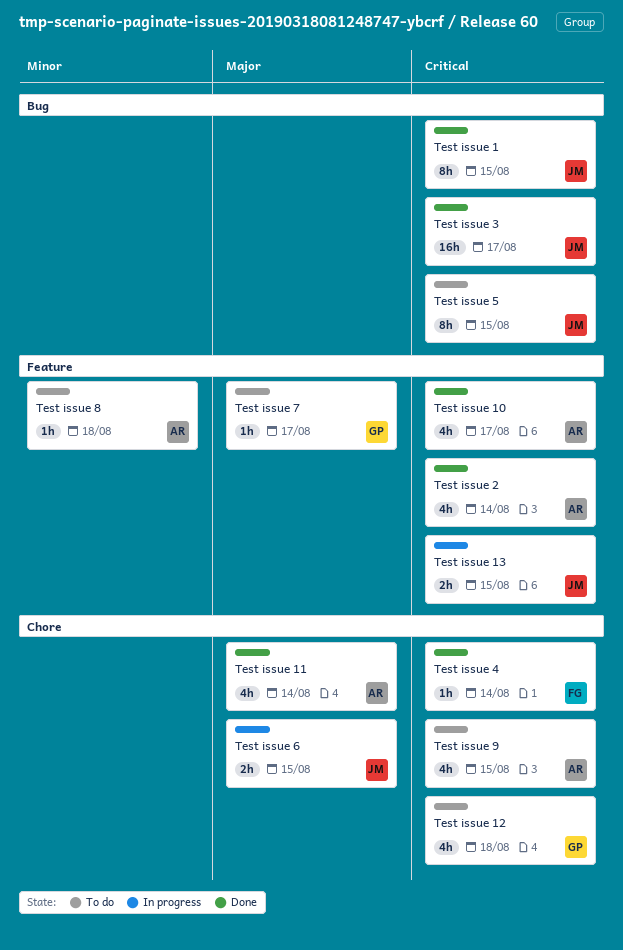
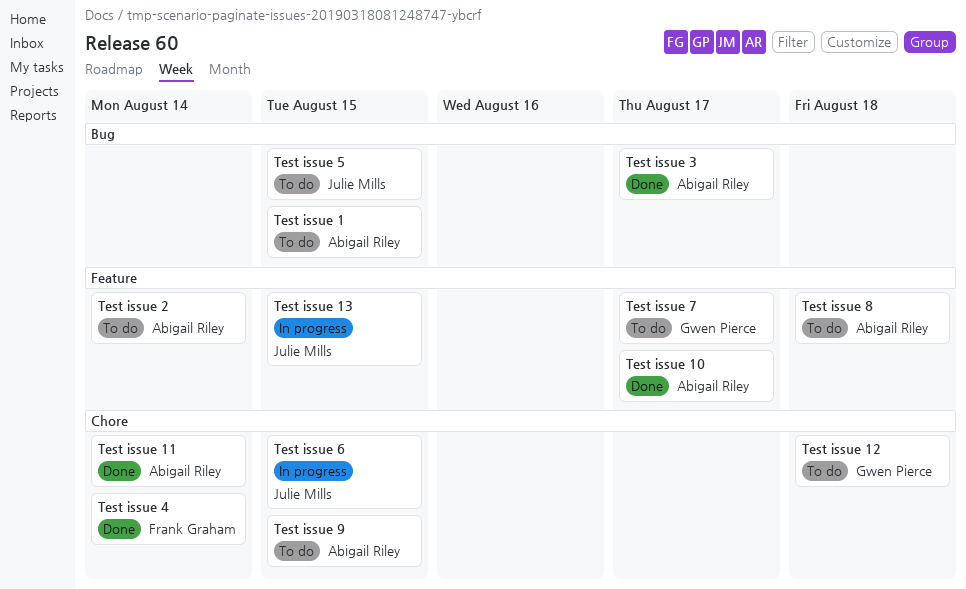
Test issue 1, status: Done -> To do
Test issue 1, owner: Julie Mills -> Abigail Riley
Test issue 2, status: Done -> To do
Test issue 3, owner: Julie Mills -> Abigail Riley

